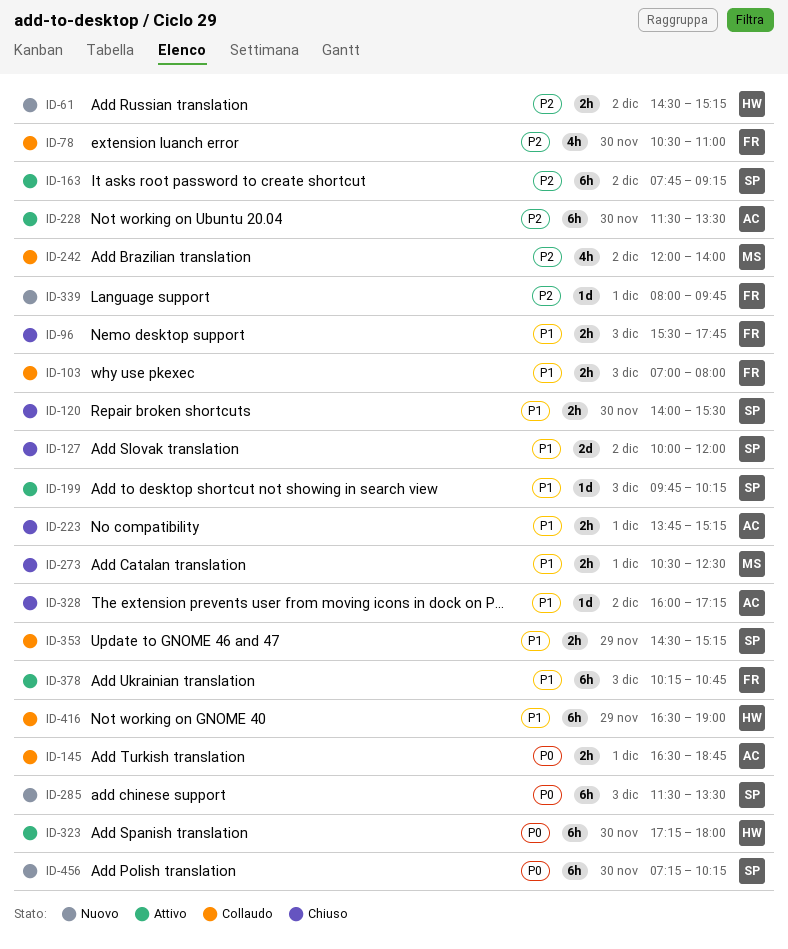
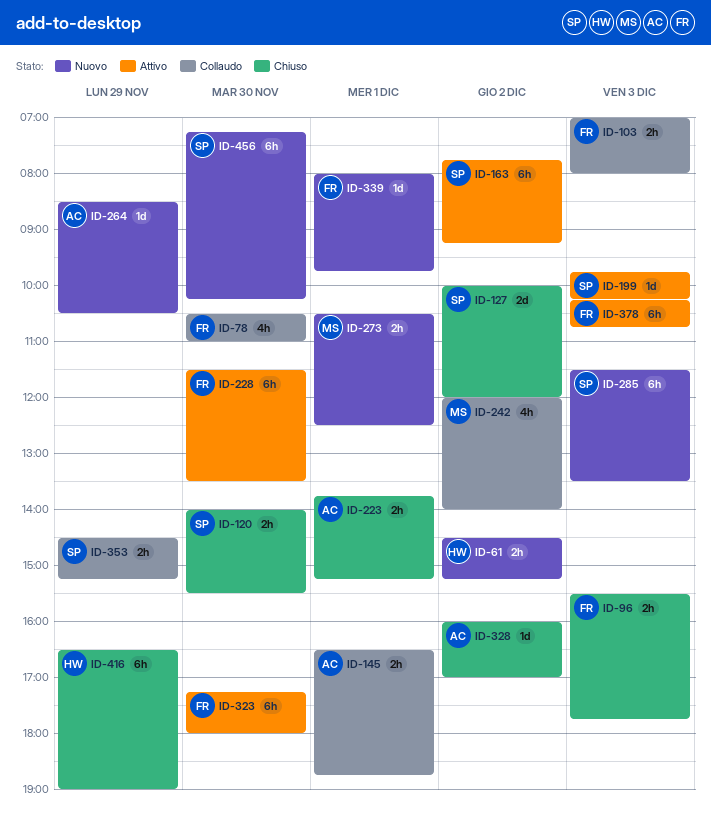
ID-228, owner: AC -> FR
ID-264: none -> present
ID-273, status: Chiuso -> Nuovo
ID-323, owner: HW -> FR
ID-328, ends: 17:15 -> 17:00
ID-416, status: Collaudo -> Chiuso

